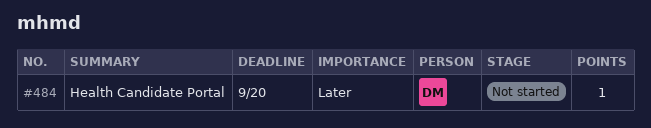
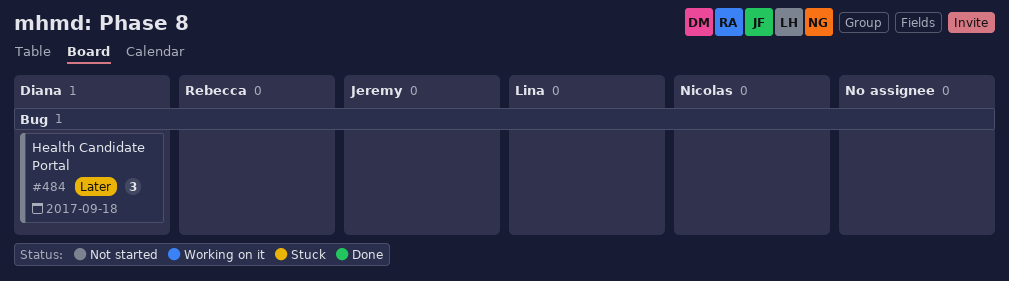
#484, estimate: 1 -> 3
#484, due: Sep 20 -> Sep 18

